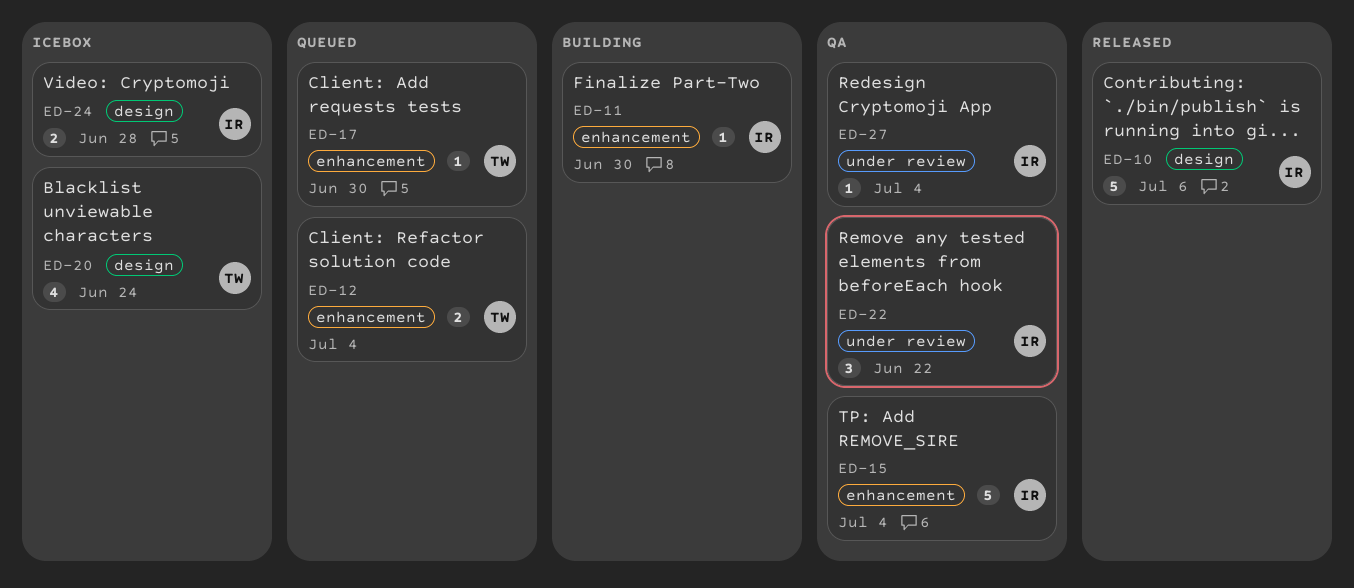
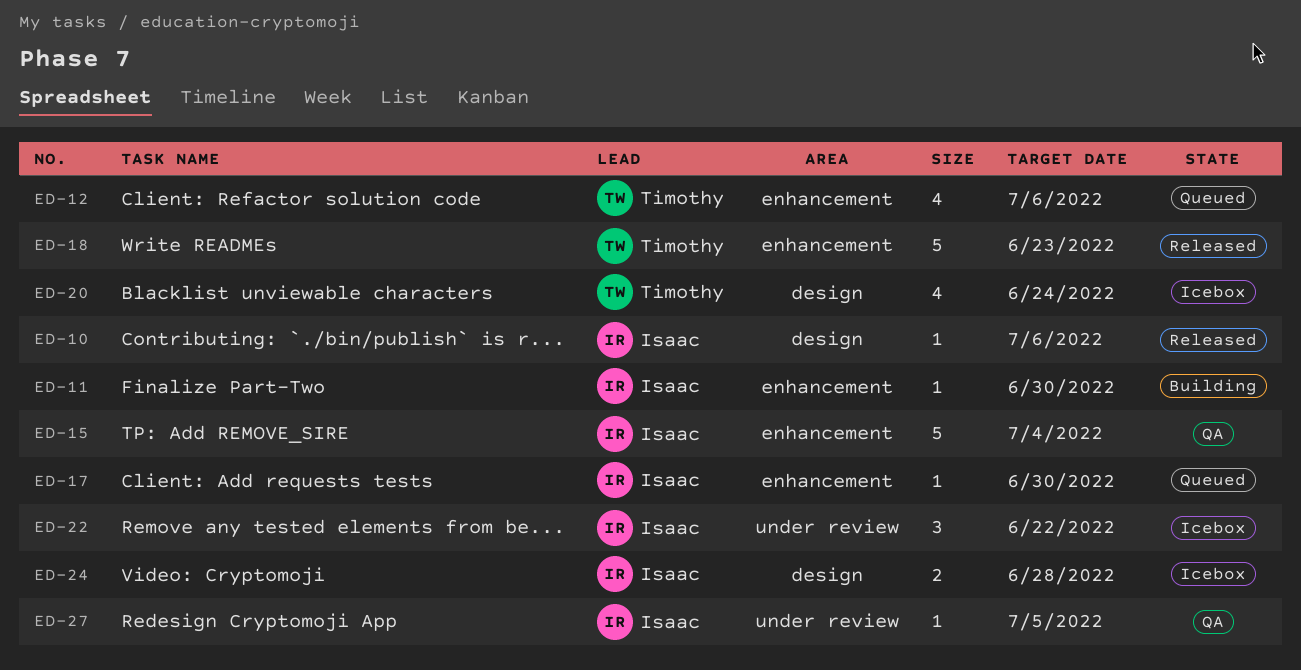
ED-10, estimate: 5 -> 1
ED-12, estimate: 2 -> 4
ED-12, due: Jul 4 -> Jul 6
ED-17, owner: Timothy -> Isaac
ED-18: none -> present
ED-22, status: QA -> Icebox
ED-27, due: Jul 4 -> Jul 5

